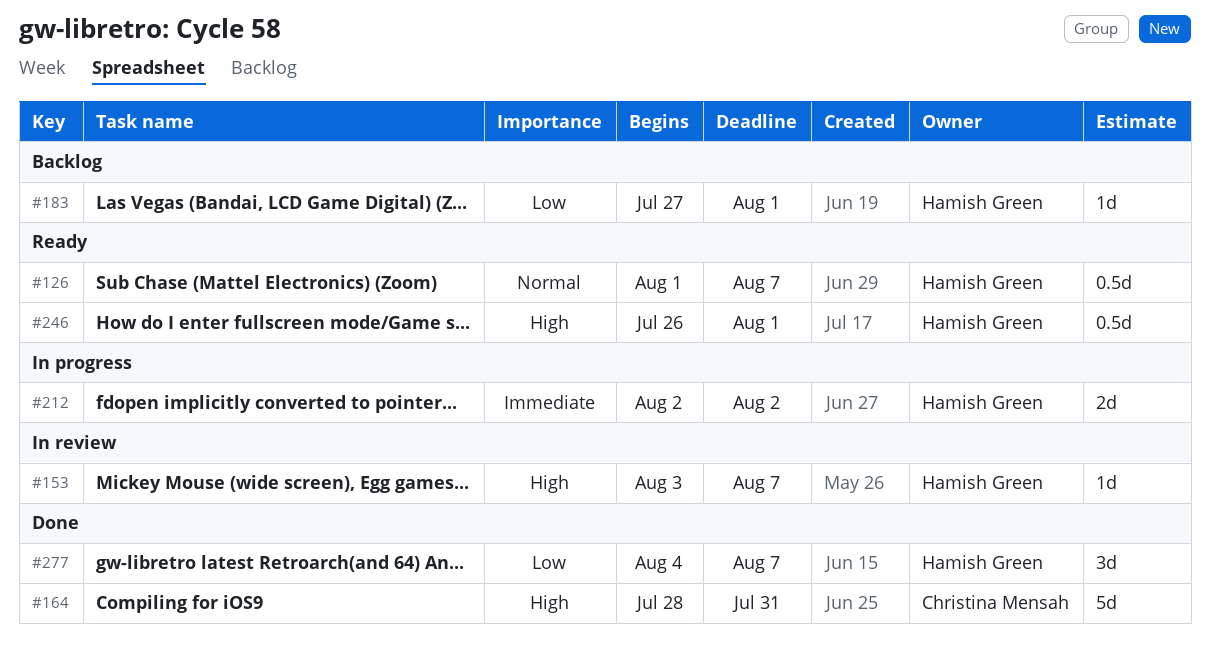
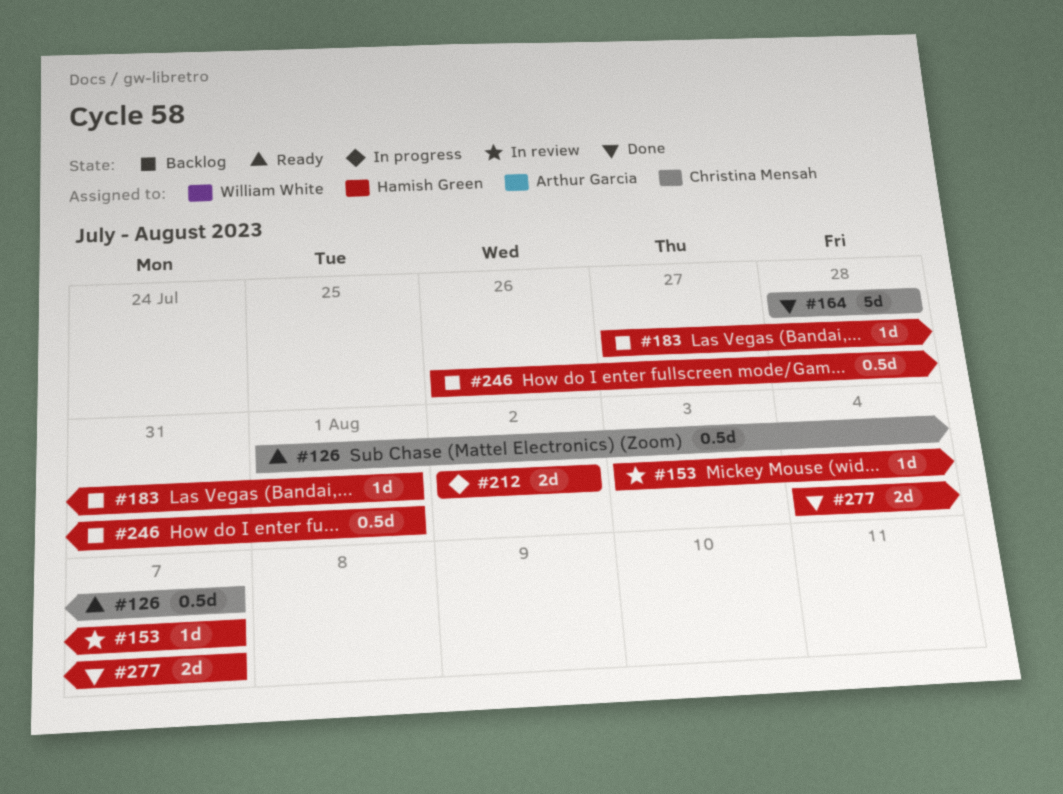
#126, owner: Hamish Green -> Christina Mensah
#164, due: Jul 31 -> Jul 28
#246, status: Ready -> Backlog
#277, estimate: 3d -> 2d

